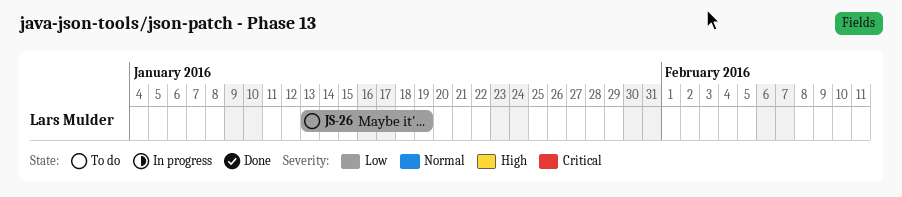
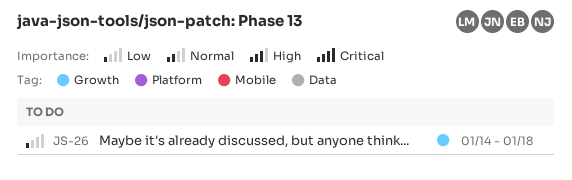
JS-26, start: Jan 13 -> Jan 14
JS-26, due: Jan 19 -> Jan 18

